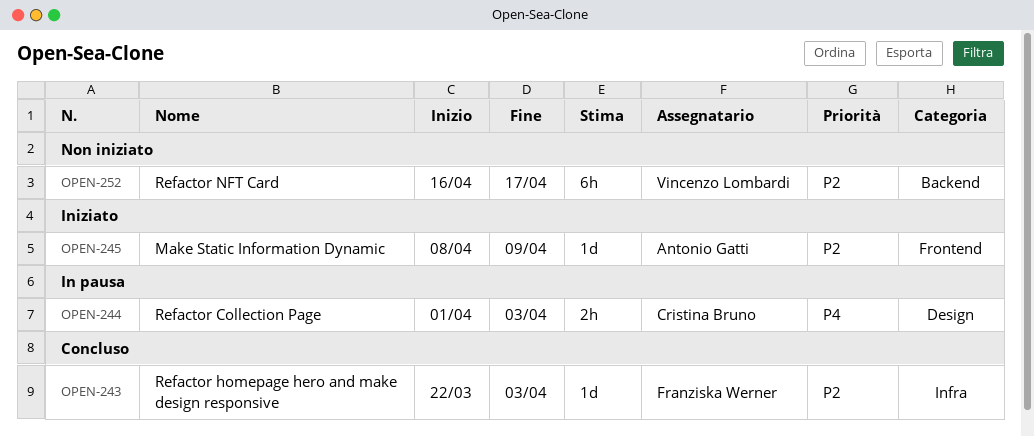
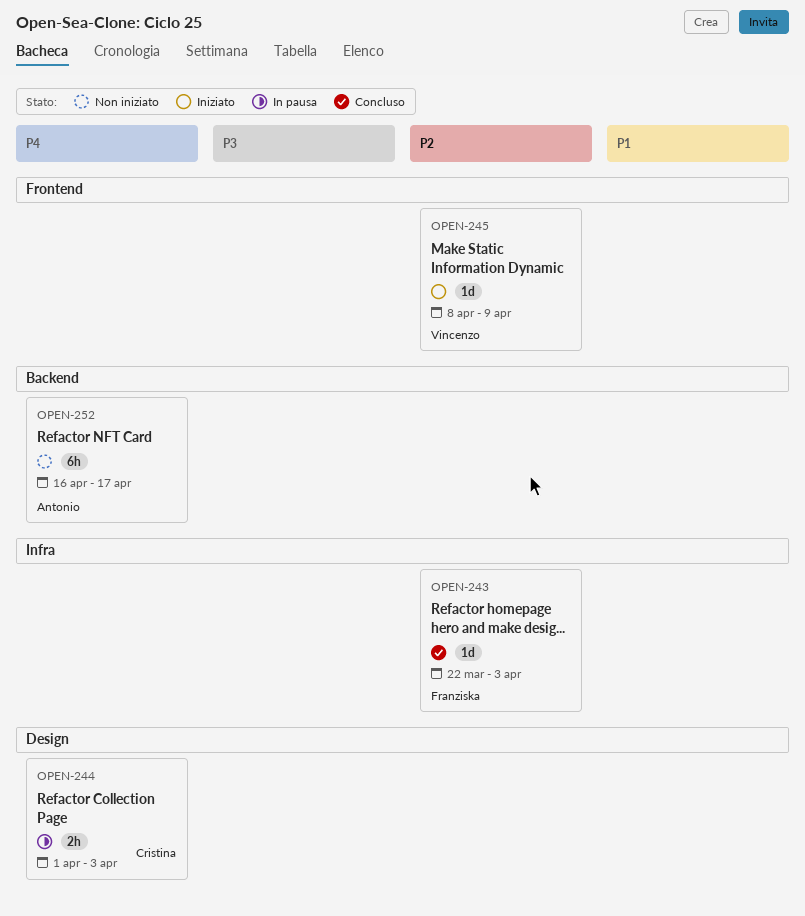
OPEN-245, owner: Antonio Gatti -> Vincenzo Lombardi
OPEN-252, owner: Vincenzo Lombardi -> Antonio Gatti
OPEN-252, priority: P2 -> P4

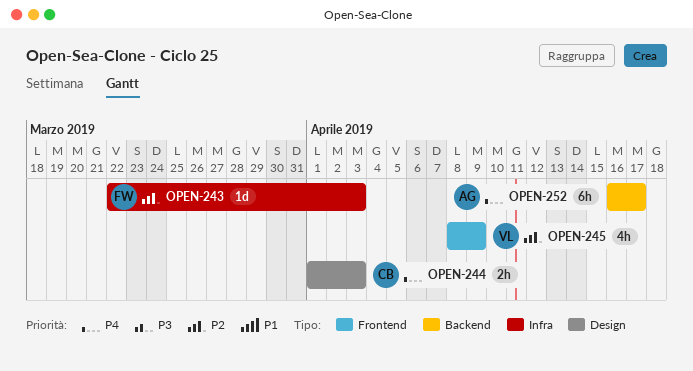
OPEN-245, estimate: 1d -> 4h

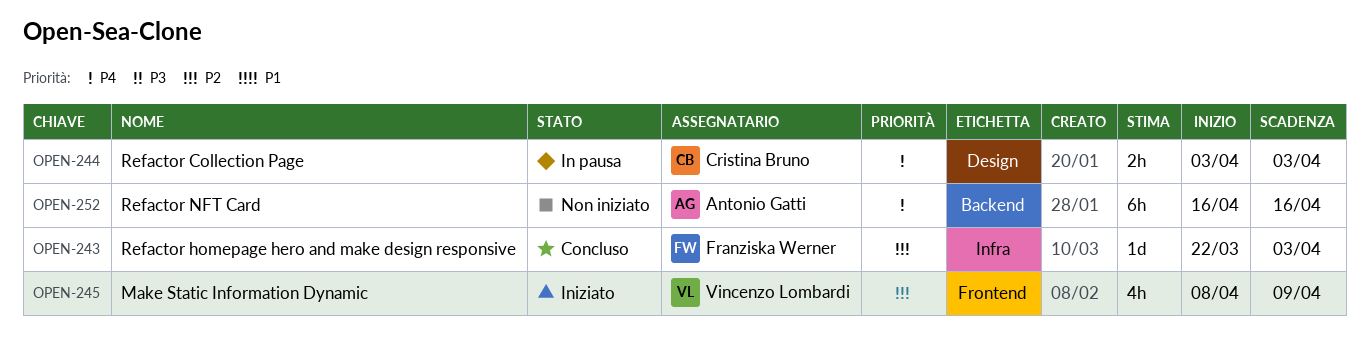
OPEN-244, start: Apr 1 -> Apr 3
OPEN-252, due: Apr 17 -> Apr 16

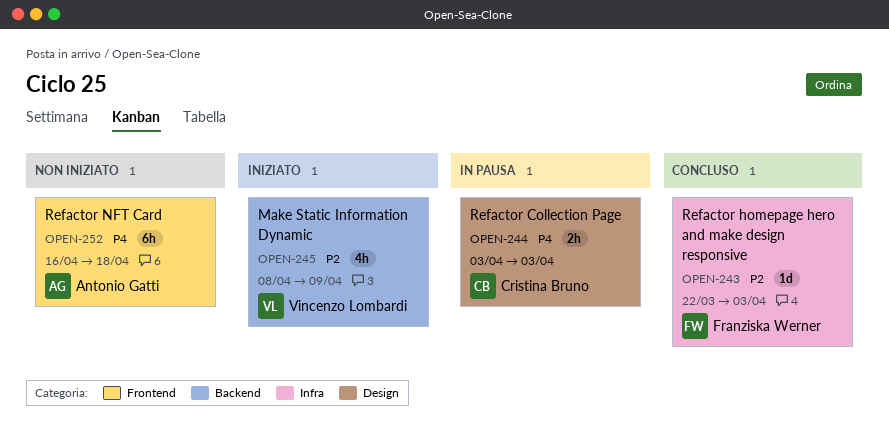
OPEN-245, label: Frontend -> Backend
OPEN-252, label: Backend -> Frontend
OPEN-252, due: Apr 16 -> Apr 18

